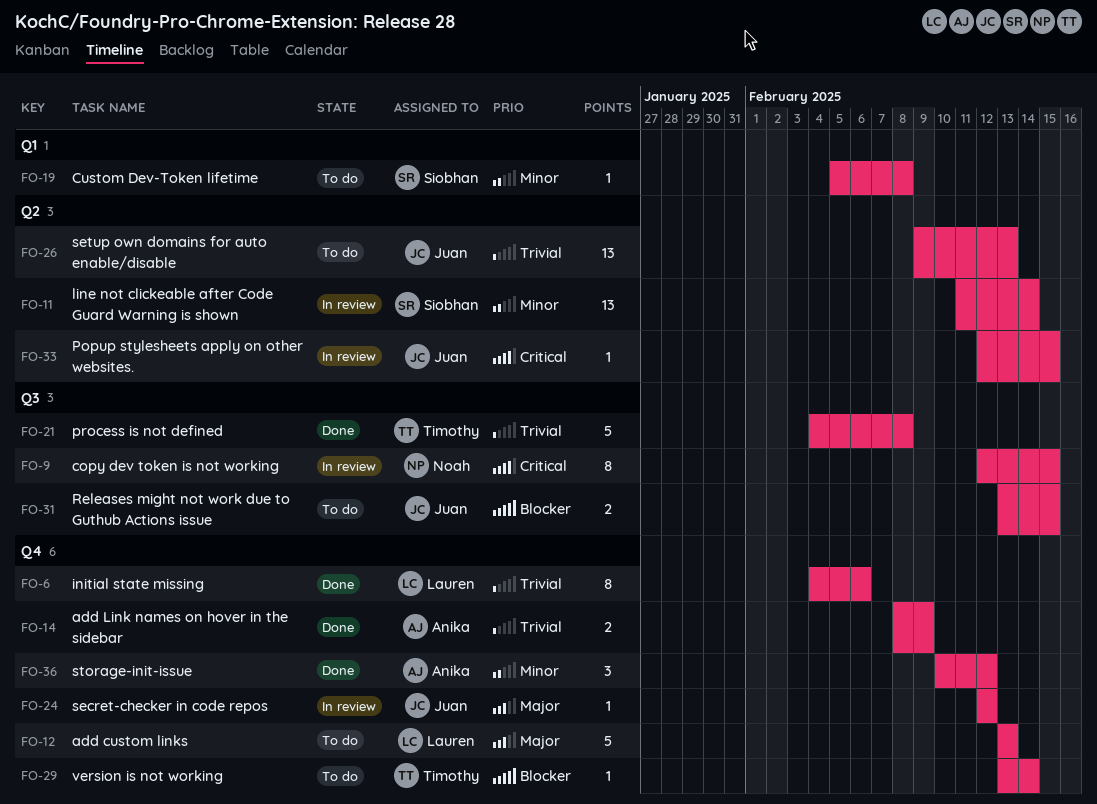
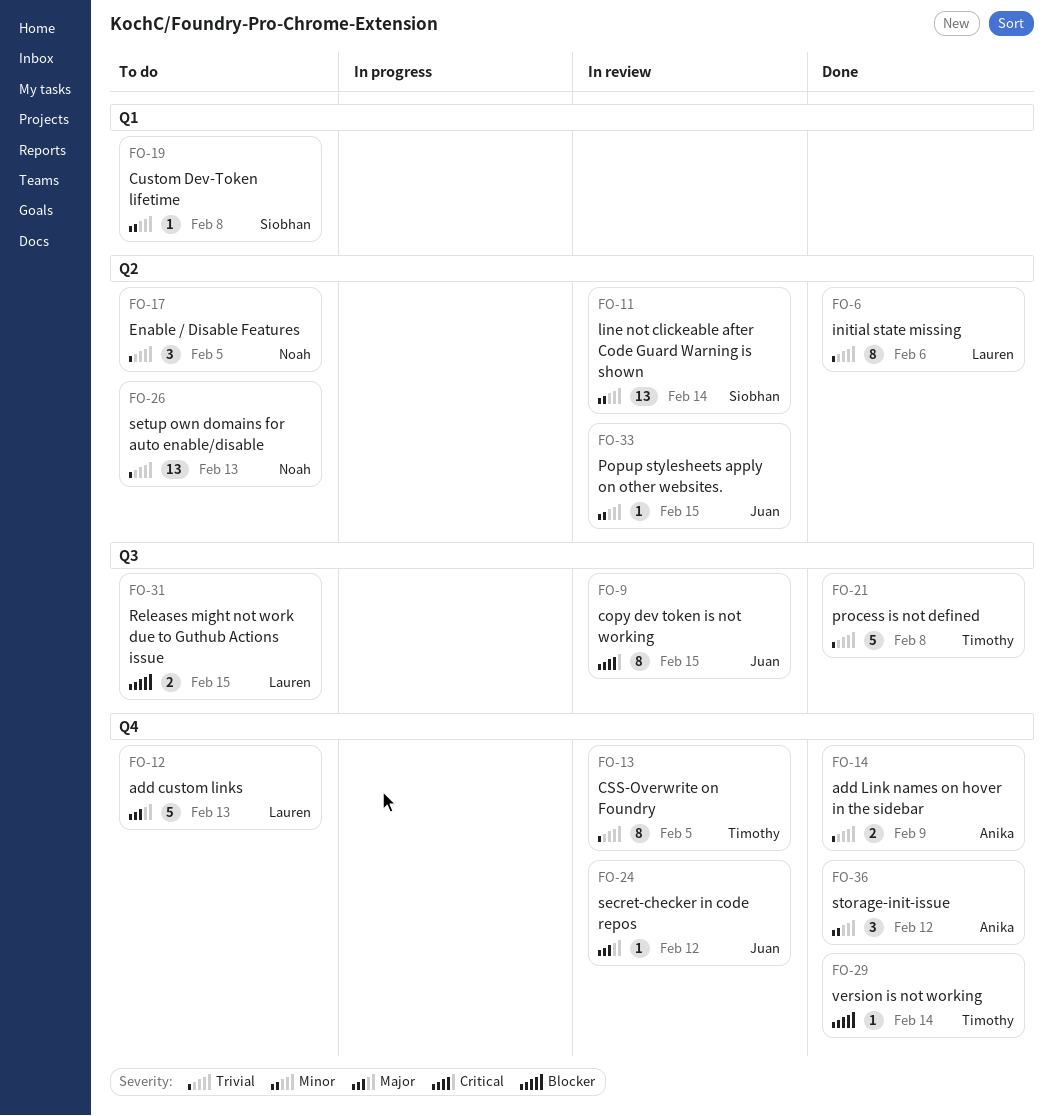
FO-6, label: Q4 -> Q2
FO-9, owner: Noah -> Juan
FO-13: none -> present
FO-17: none -> present
FO-26, owner: Juan -> Noah
FO-29, status: To do -> Done
FO-31, owner: Juan -> Lauren
FO-33, priority: Critical -> Minor

